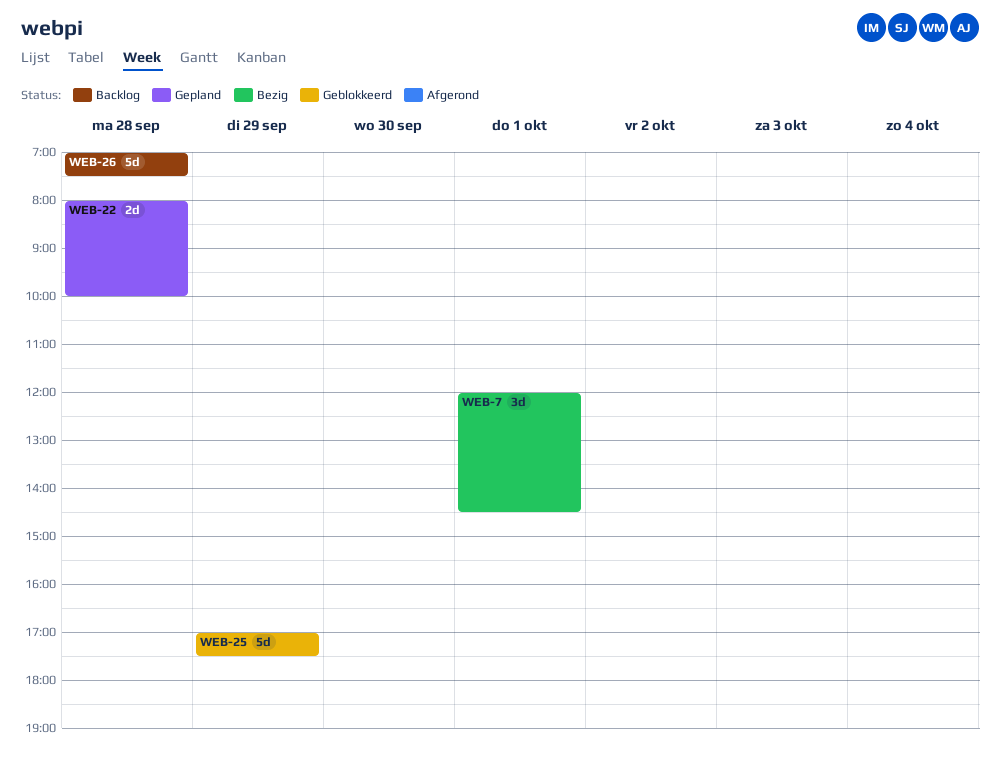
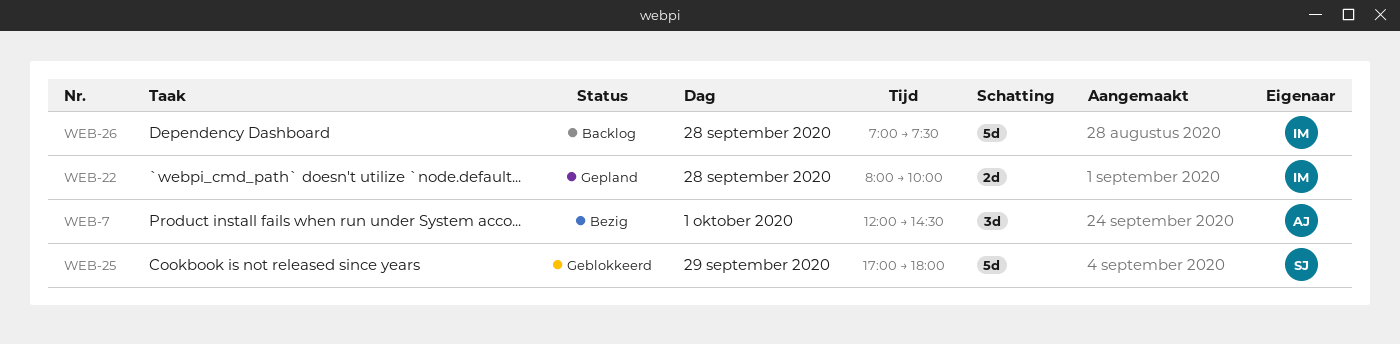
WEB-25, ends: 17:30 -> 18:00

